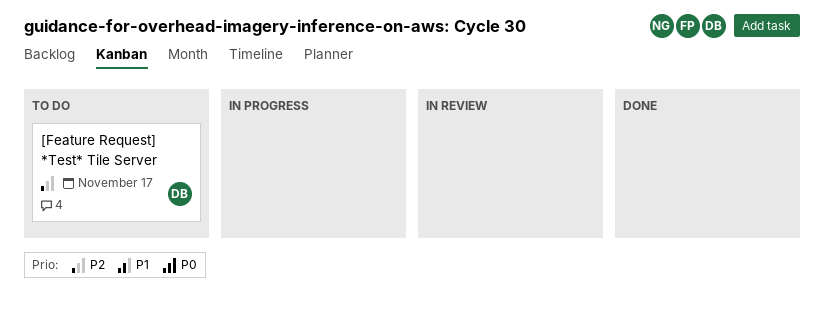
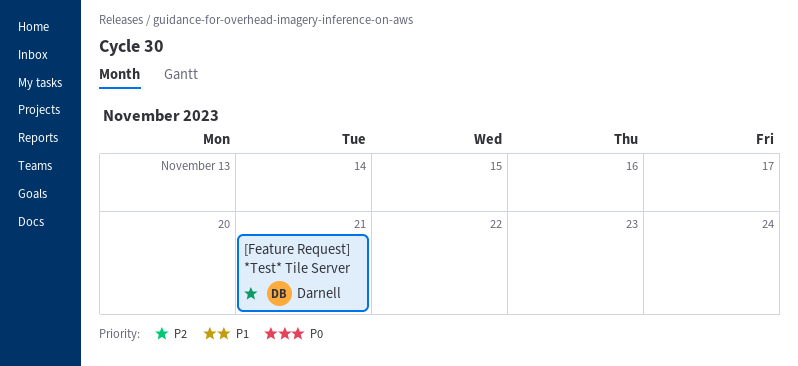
[Feature Request] *Test* Tile Server, due: Nov 17 -> Nov 21

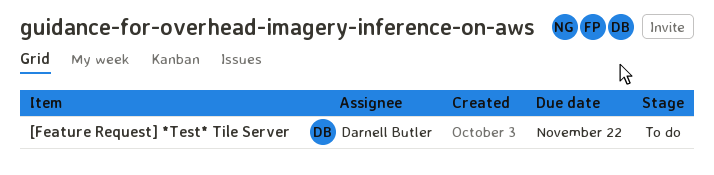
[Feature Request] *Test* Tile Server, due: Nov 21 -> Nov 22

